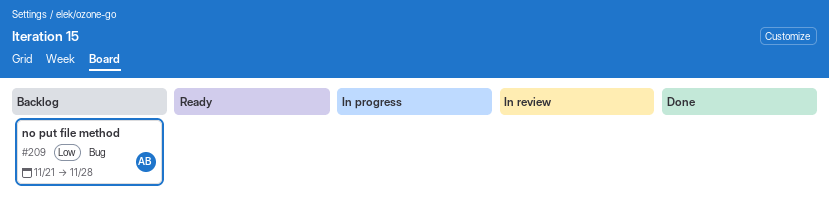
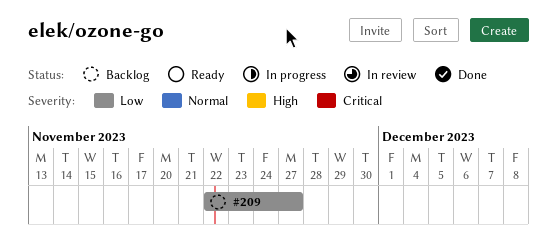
#209, start: Nov 21 -> Nov 22
#209, due: Nov 28 -> Nov 27

